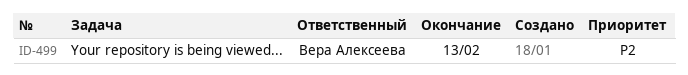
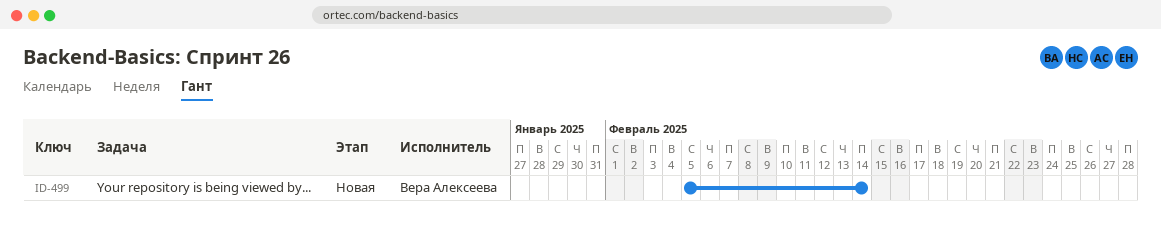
ID-499, due: Feb 13 -> Feb 14

